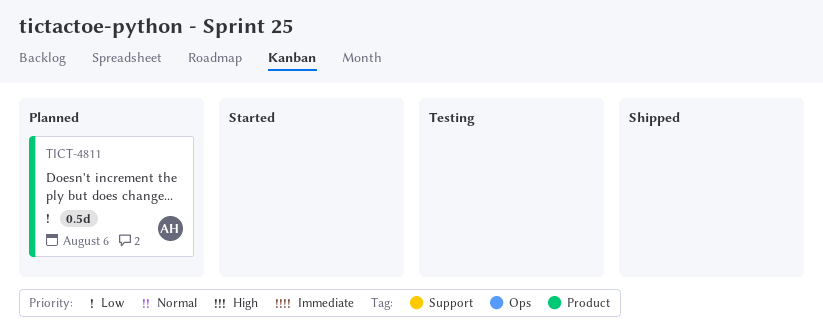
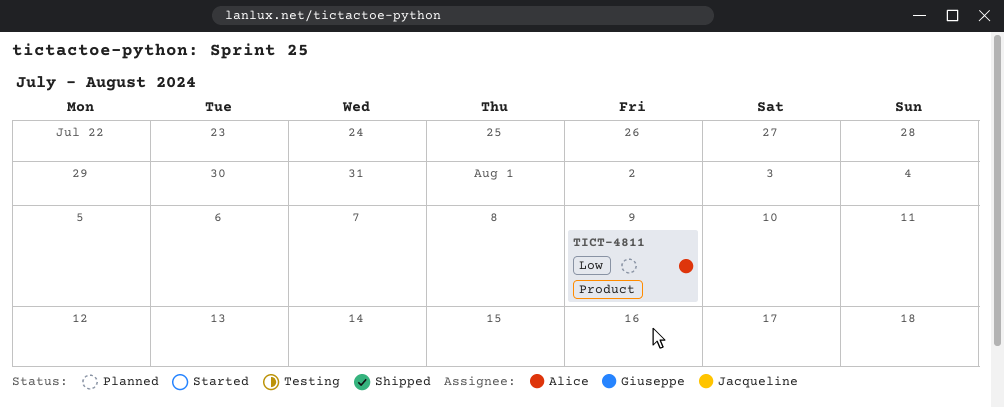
TICT-4811, due: Aug 6 -> Aug 9

